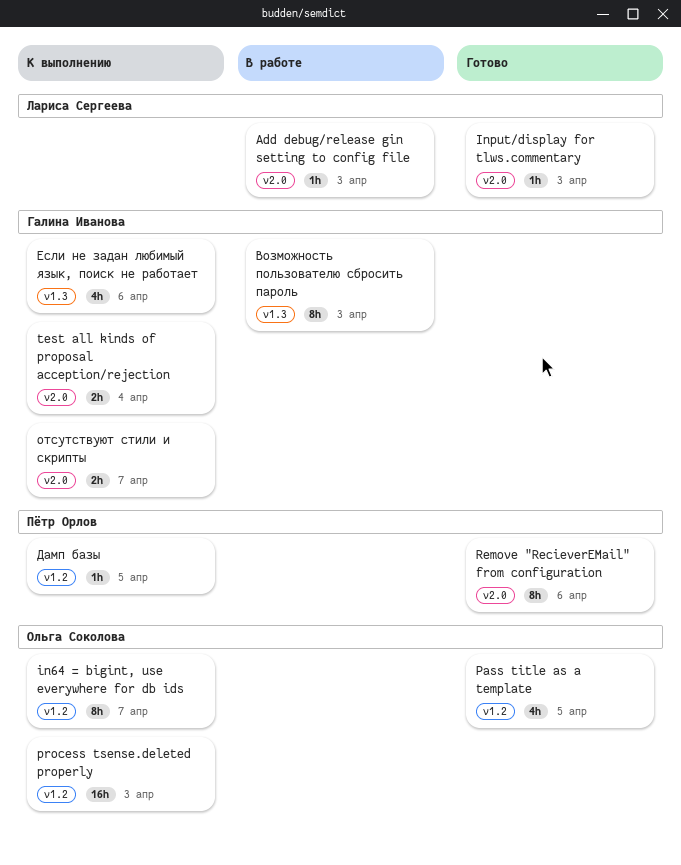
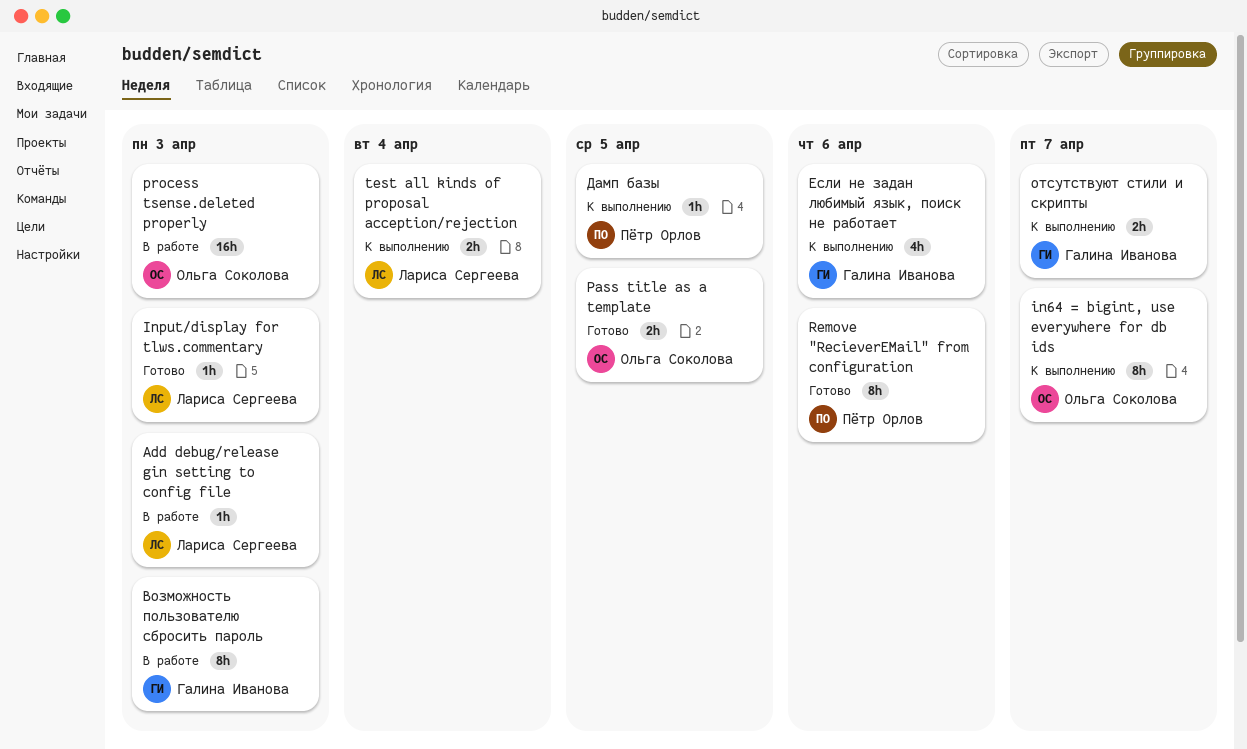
Pass title as a template, estimate: 4h -> 2h
process tsense.deleted properly, status: К выполнению -> В работе
test all kinds of proposal acception/rejection, owner: Галина Иванова -> Лариса Сергеева

